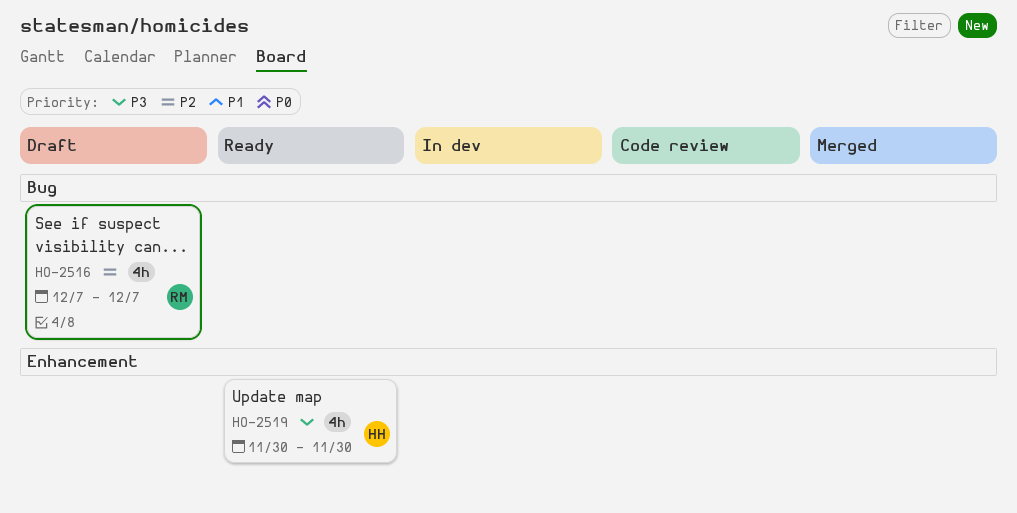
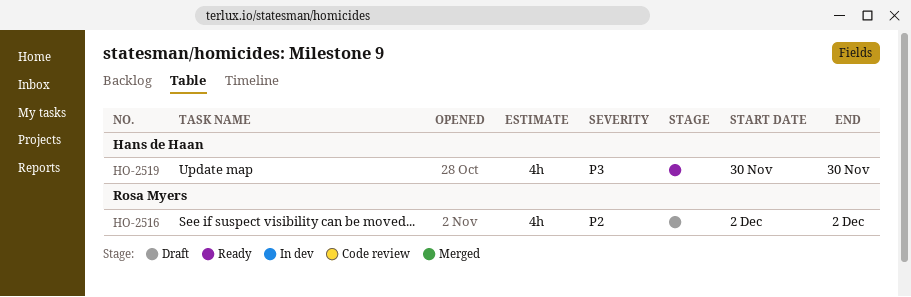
HO-2516, start: Dec 7 -> Dec 2
HO-2516, due: Dec 7 -> Dec 2

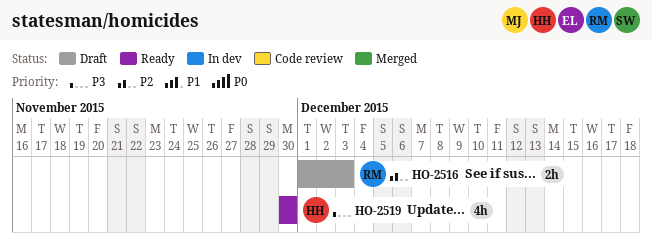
HO-2516, estimate: 4h -> 2h
HO-2516, start: Dec 2 -> Dec 1
HO-2516, due: Dec 2 -> Dec 3

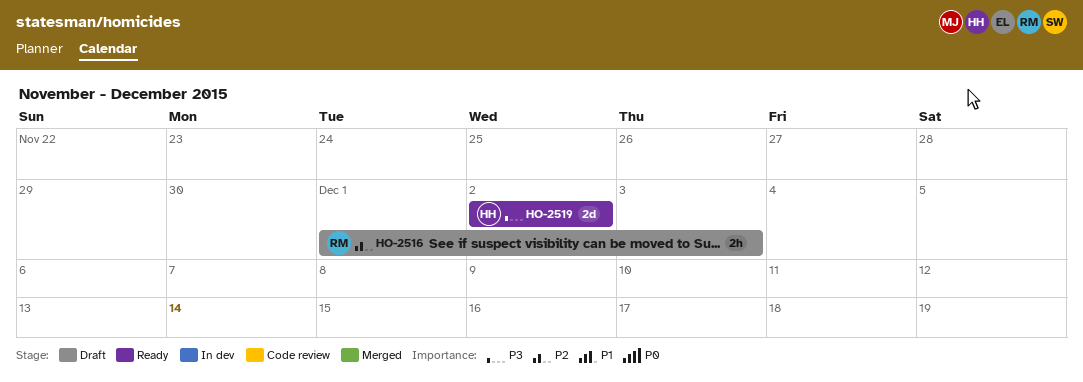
HO-2519, estimate: 4h -> 2d
HO-2519, start: Nov 30 -> Dec 2
HO-2519, due: Nov 30 -> Dec 2

